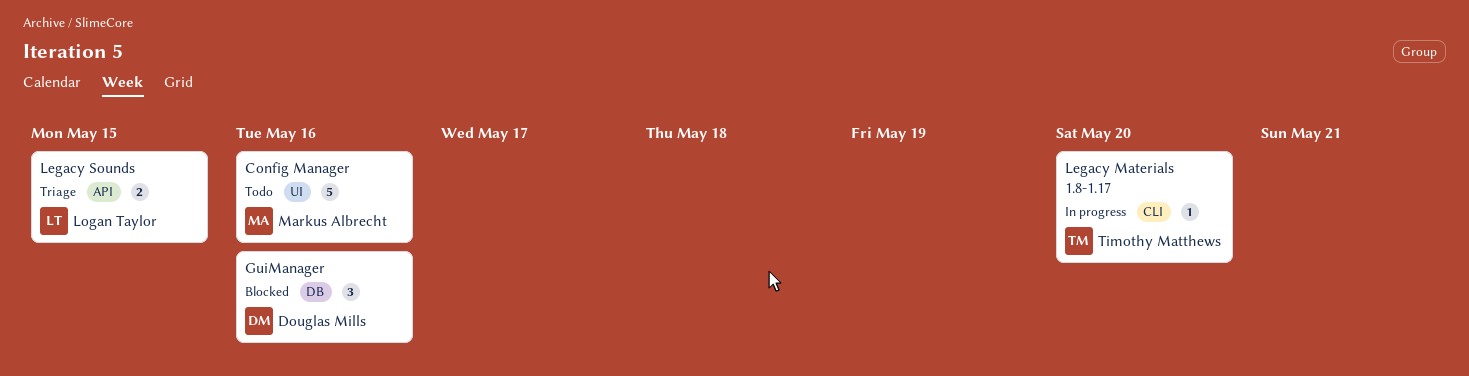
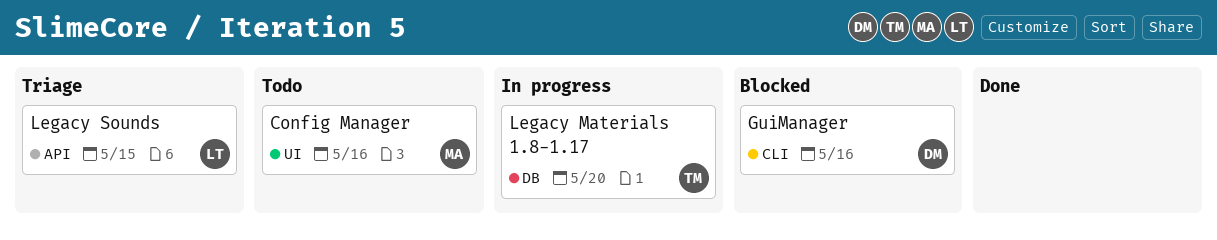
GuiManager, label: DB -> CLI
Legacy Materials 1.8-1.17, label: CLI -> DB

